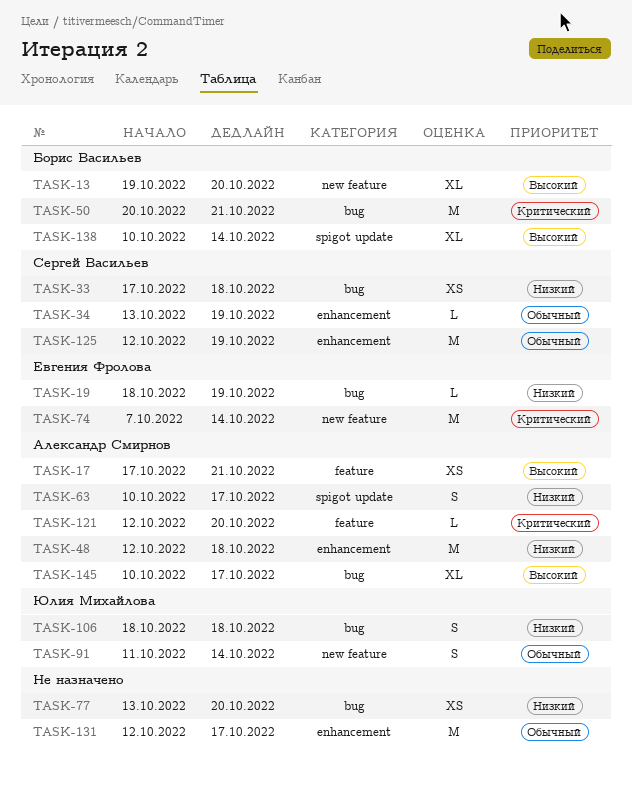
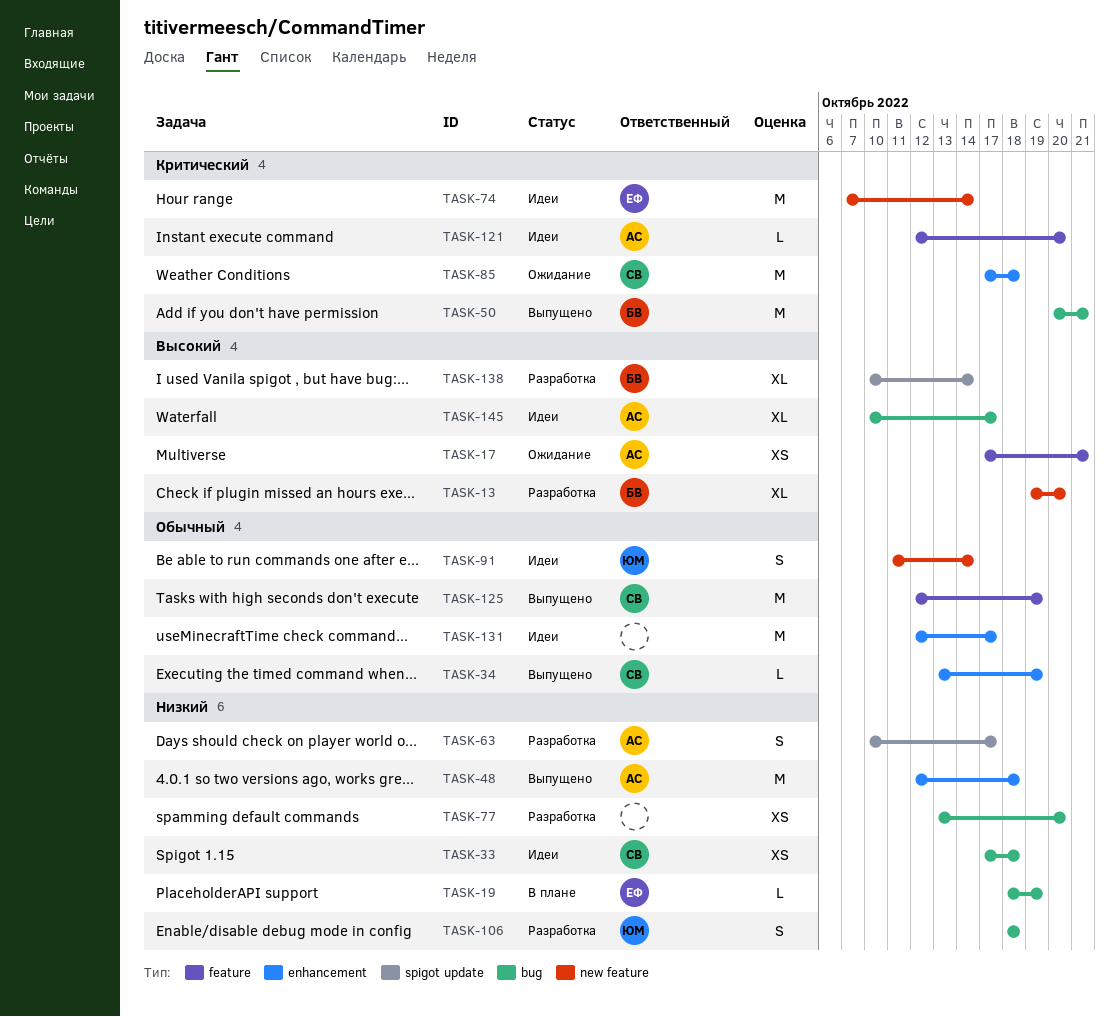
TASK-85: none -> present
TASK-125, label: enhancement -> feature

